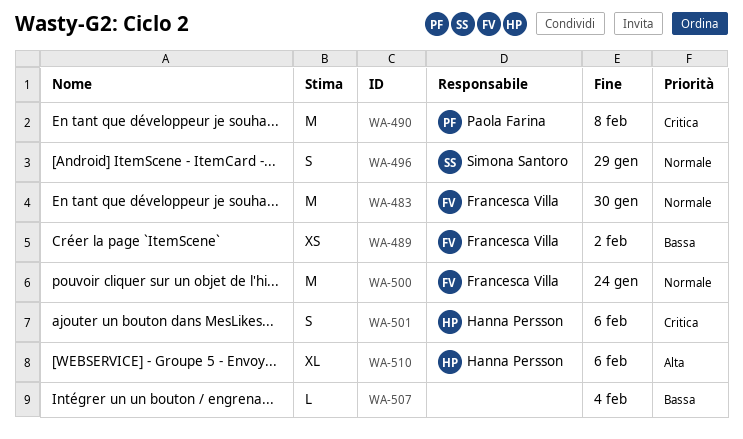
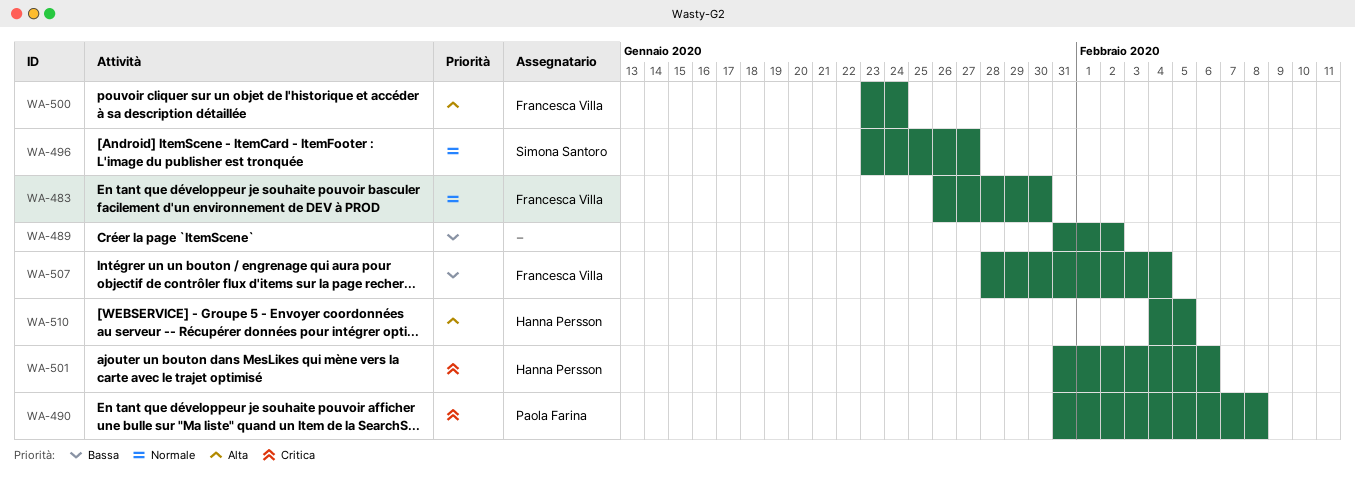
WA-489, owner: Francesca Villa -> none
WA-496, due: Jan 29 -> Jan 27
WA-500, priority: Normale -> Alta
WA-507, owner: none -> Francesca Villa
WA-510, due: Feb 6 -> Feb 5

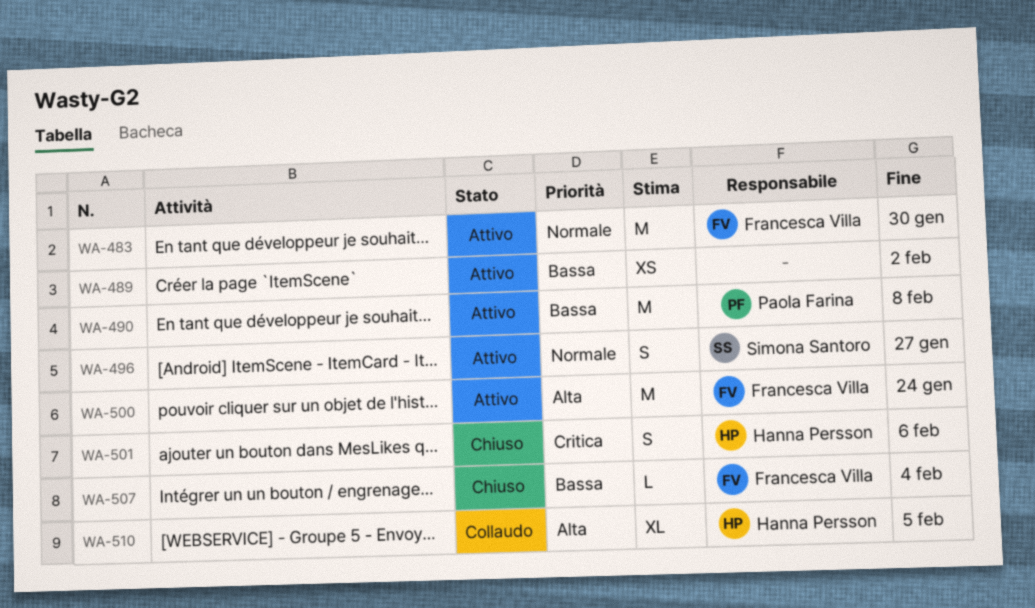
WA-490, priority: Critica -> Bassa

